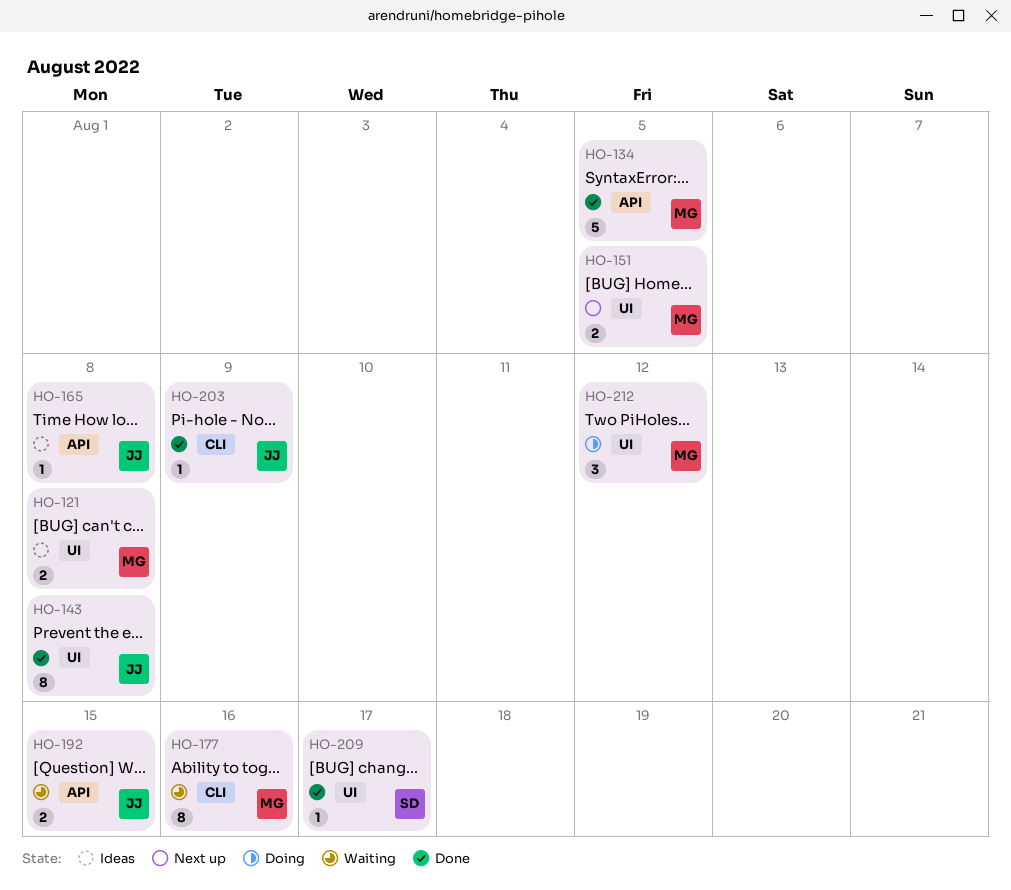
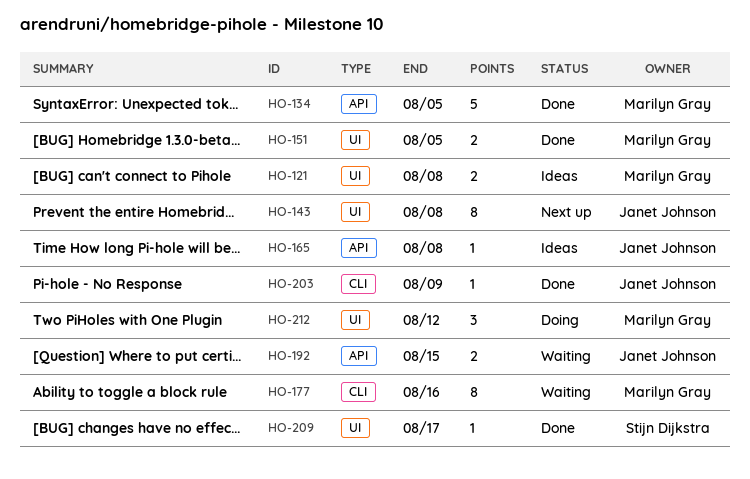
HO-143, status: Done -> Next up
HO-151, status: Next up -> Done

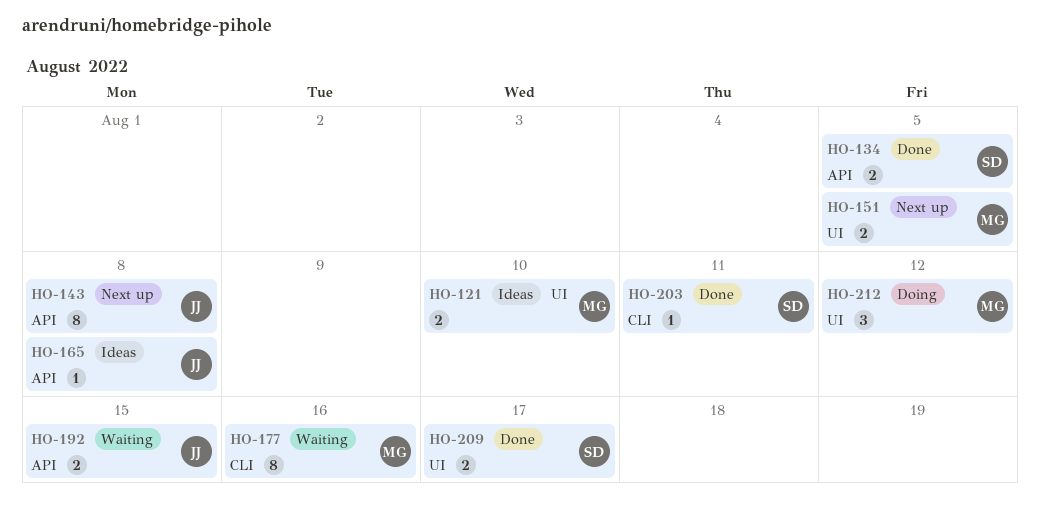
HO-121, due: Aug 8 -> Aug 10
HO-134, owner: Marilyn Gray -> Stijn Dijkstra
HO-134, estimate: 5 -> 2
HO-143, label: UI -> API
HO-151, status: Done -> Next up
HO-203, owner: Janet Johnson -> Stijn Dijkstra
HO-203, due: Aug 9 -> Aug 11
HO-209, estimate: 1 -> 2

